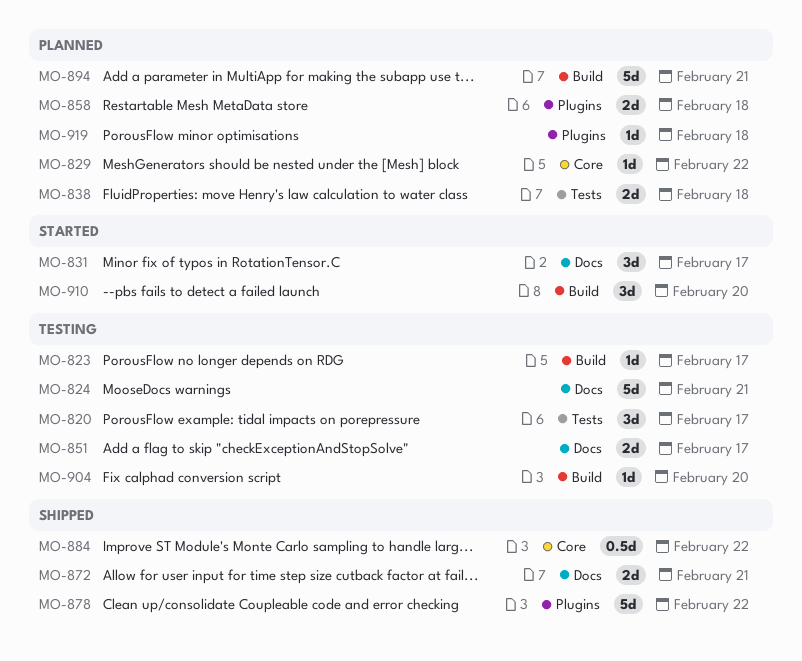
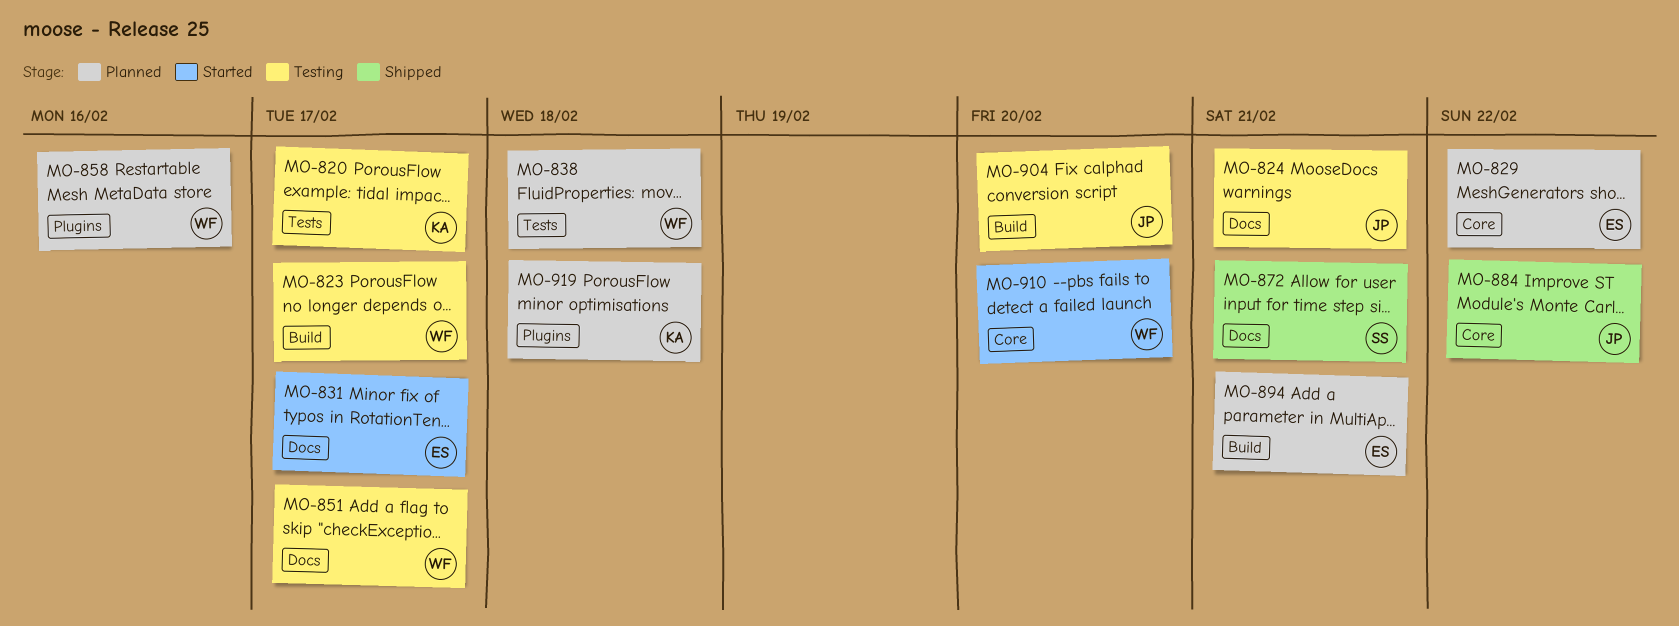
MO-858, due: Feb 18 -> Feb 16
MO-878: present -> none
MO-910, label: Build -> Core

